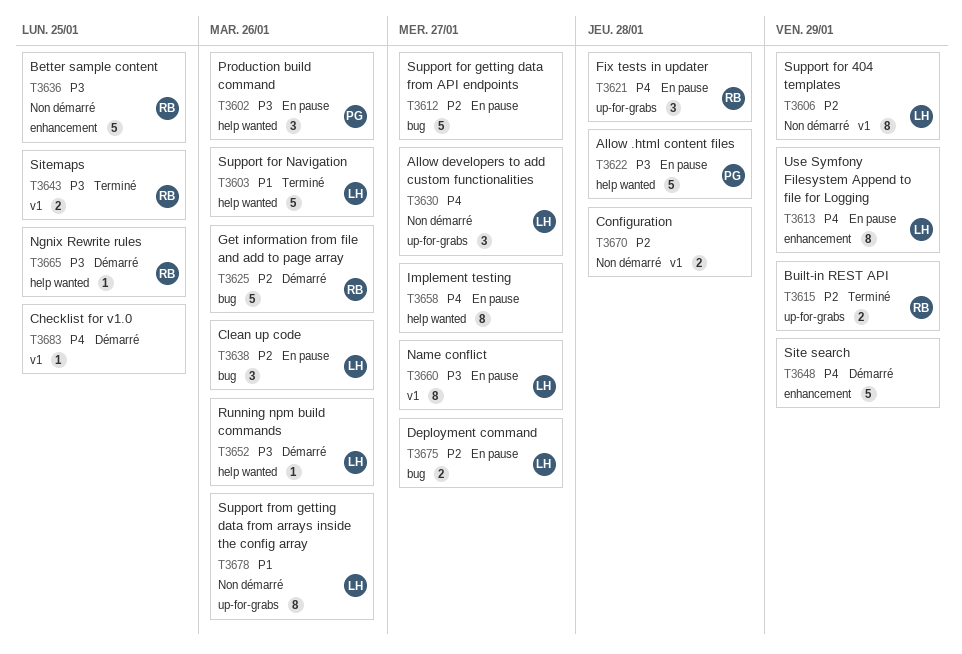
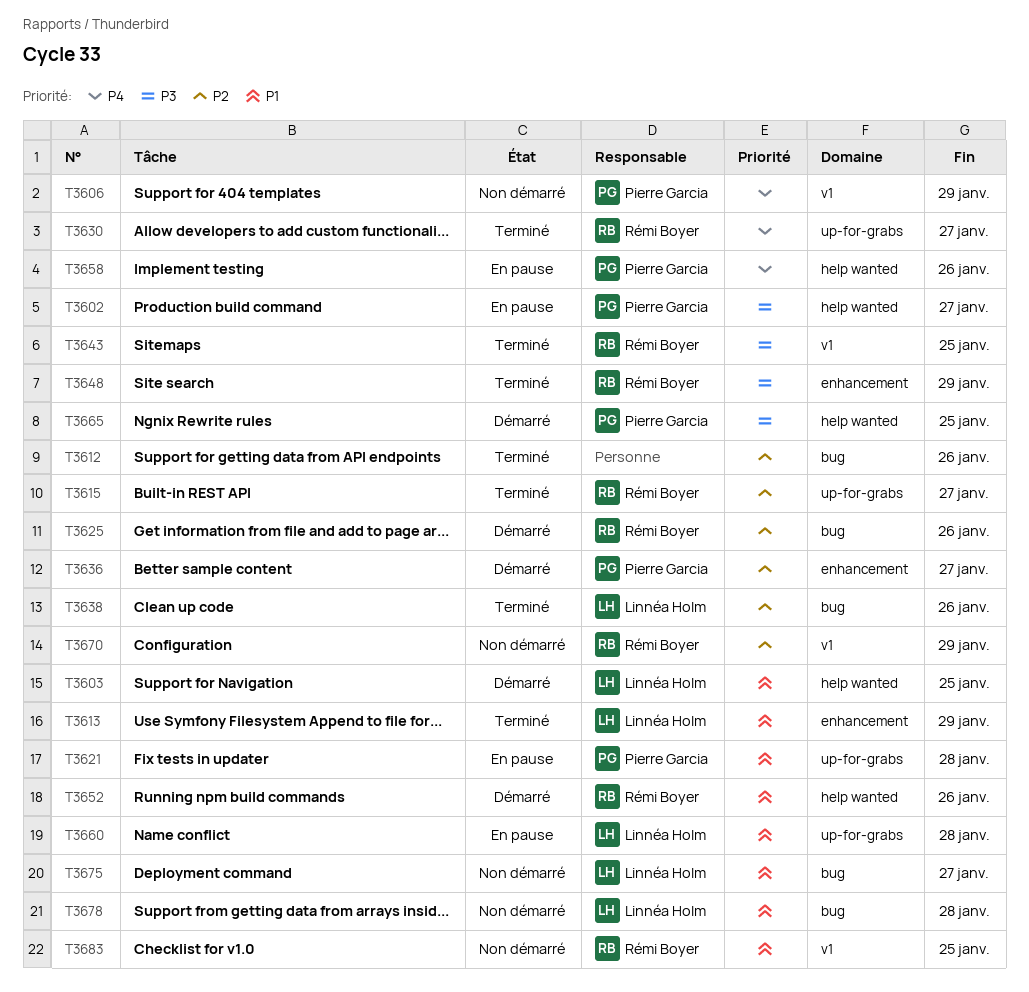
T3602, due: Jan 26 -> Jan 27
T3603, status: Terminé -> Démarré
T3603, due: Jan 26 -> Jan 25
T3606, owner: Linnéa Holm -> Pierre Garcia
T3606, priority: P2 -> P4
T3612, status: En pause -> Terminé
T3612, due: Jan 27 -> Jan 26
T3613, status: En pause -> Terminé
T3613, priority: P4 -> P1
T3615, due: Jan 29 -> Jan 27
T3621, owner: Rémi Boyer -> Pierre Garcia
T3621, priority: P4 -> P1
T3622: present -> none
T3630, status: Non démarré -> Terminé
T3630, owner: Linnéa Holm -> Rémi Boyer
T3636, status: Non démarré -> Démarré
T3636, owner: Rémi Boyer -> Pierre Garcia
T3636, priority: P3 -> P2
T3636, due: Jan 25 -> Jan 27
T3638, status: En pause -> Terminé
T3648, status: Démarré -> Terminé
T3648, owner: none -> Rémi Boyer
T3648, priority: P4 -> P3
T3652, owner: Linnéa Holm -> Rémi Boyer
T3652, priority: P3 -> P1
T3658, owner: none -> Pierre Garcia
T3658, due: Jan 27 -> Jan 26
T3660, priority: P3 -> P1
T3660, label: v1 -> up-for-grabs
T3660, due: Jan 27 -> Jan 28
T3665, owner: Rémi Boyer -> Pierre Garcia
T3670, owner: none -> Rémi Boyer
T3670, due: Jan 28 -> Jan 29
T3675, status: En pause -> Non démarré
T3675, priority: P2 -> P1
T3678, label: up-for-grabs -> bug
T3678, due: Jan 26 -> Jan 28
T3683, status: Démarré -> Non démarré
T3683, owner: none -> Rémi Boyer
T3683, priority: P4 -> P1

